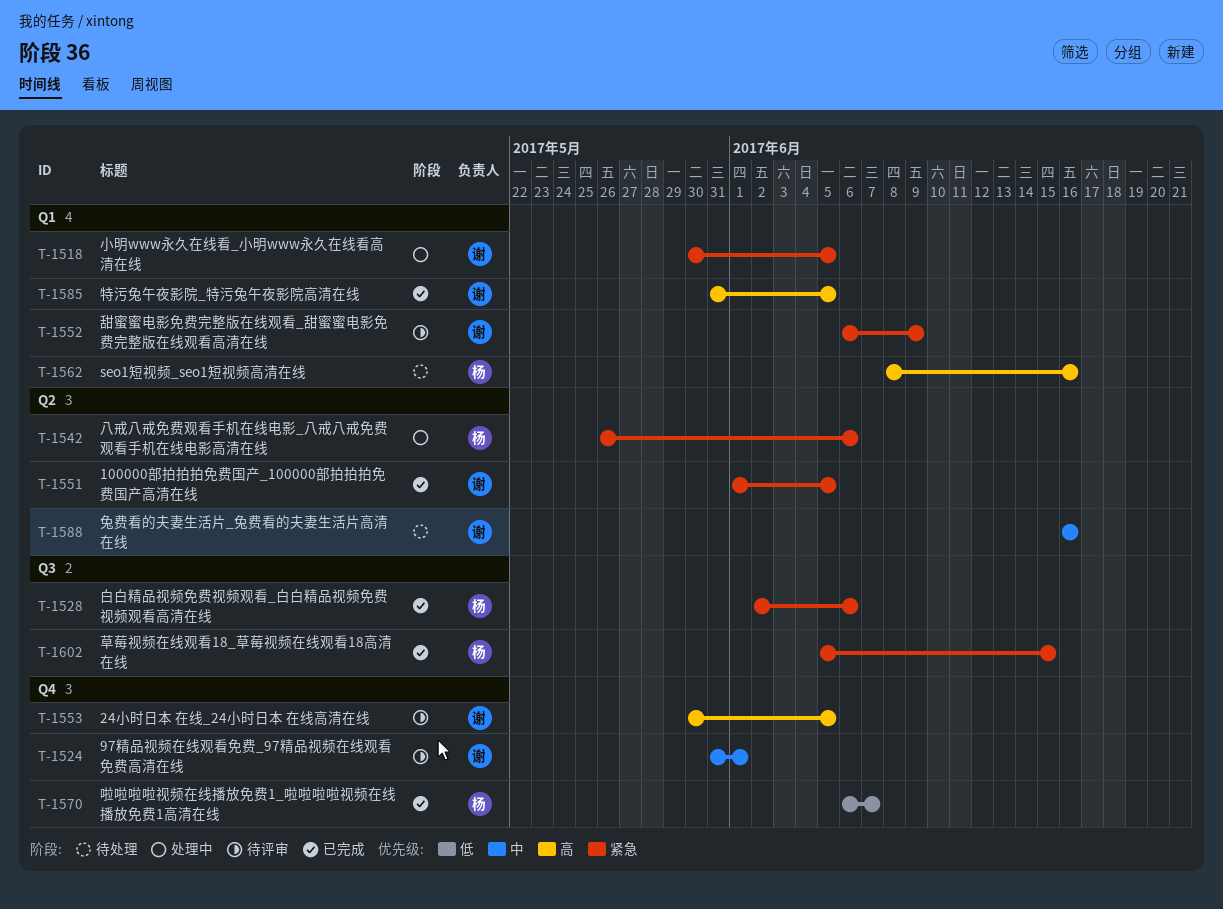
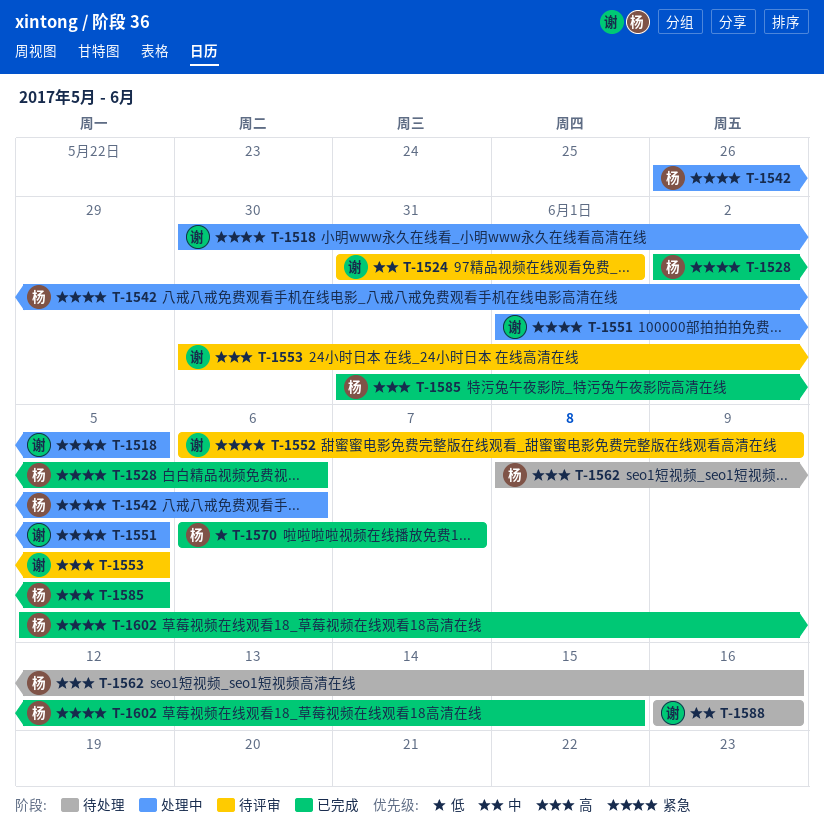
T-1551, status: 已完成 -> 处理中
T-1585, owner: 谢 -> 杨

